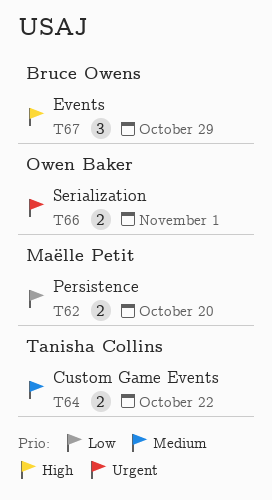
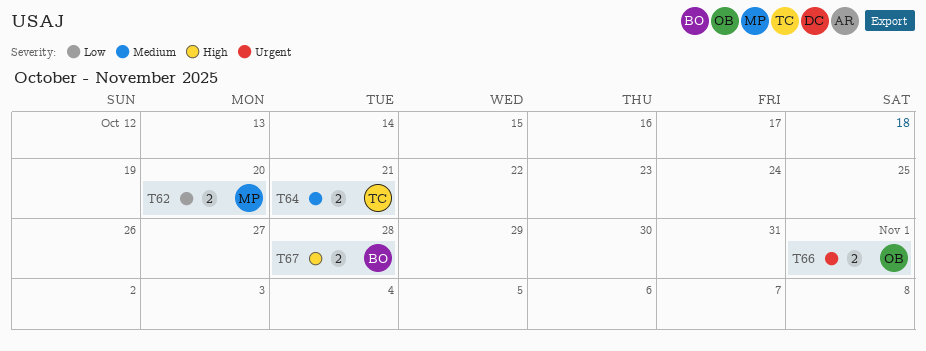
T64, due: Oct 22 -> Oct 21
T67, estimate: 3 -> 2
T67, due: Oct 29 -> Oct 28

